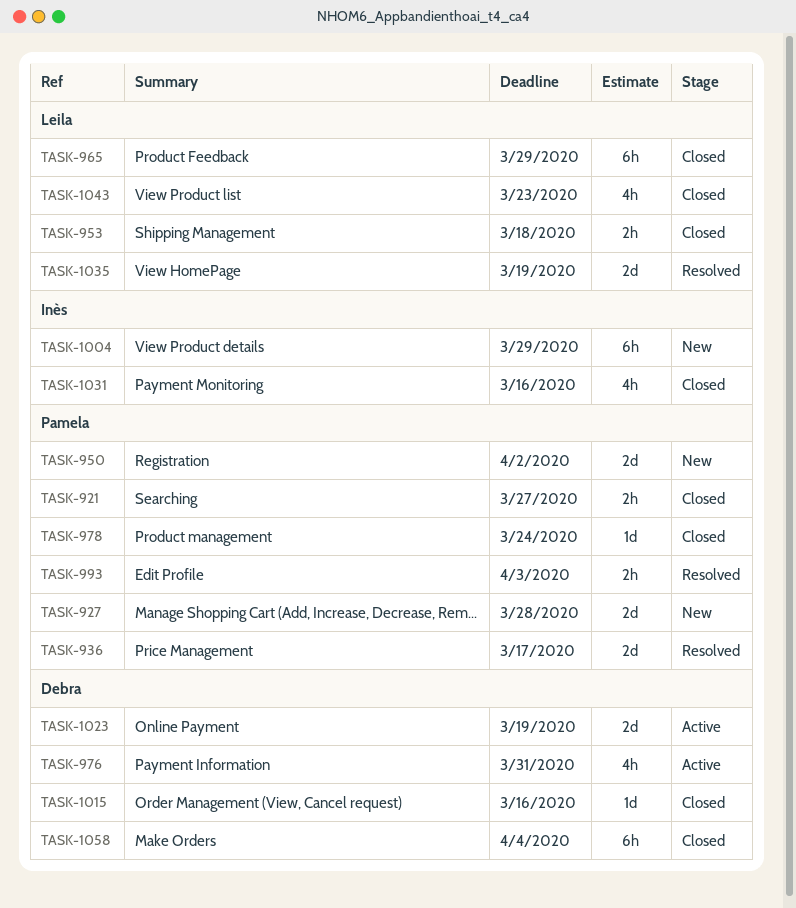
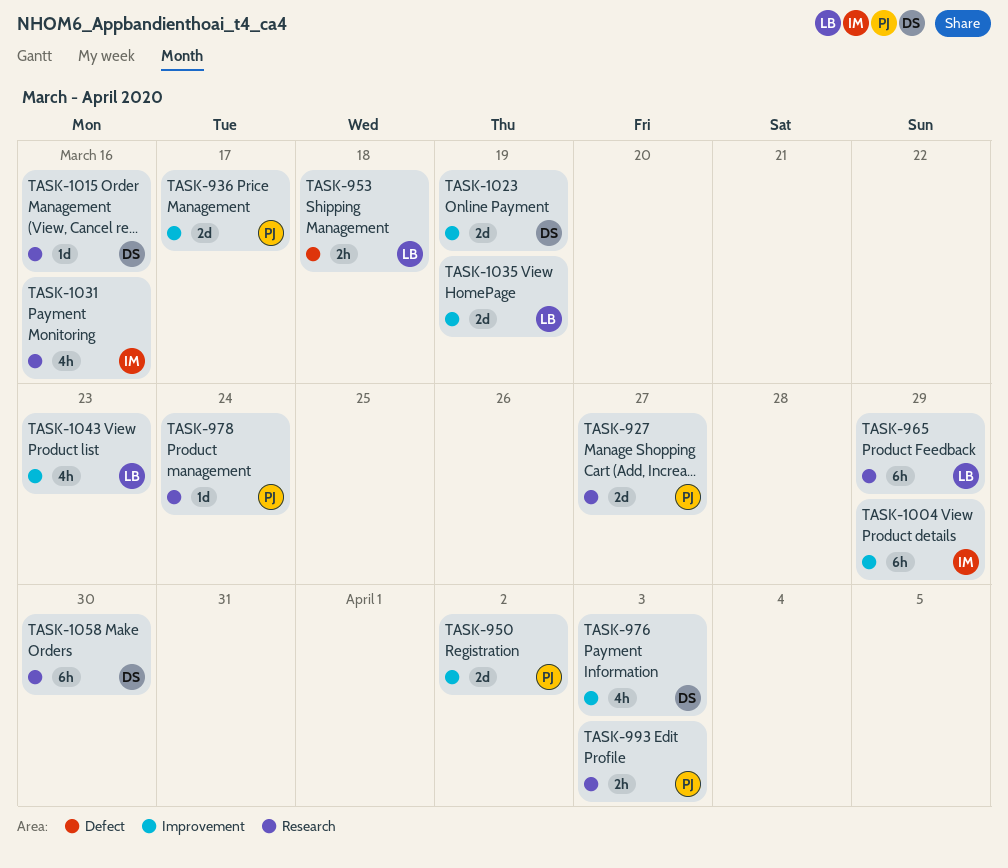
TASK-921: present -> none
TASK-927, due: Mar 28 -> Mar 27
TASK-976, due: Mar 31 -> Apr 3
TASK-1058, due: Apr 4 -> Mar 30

